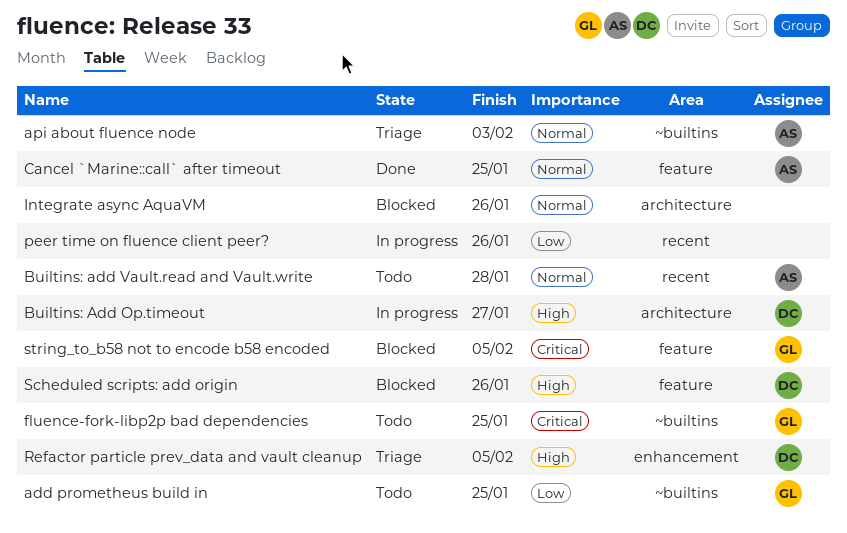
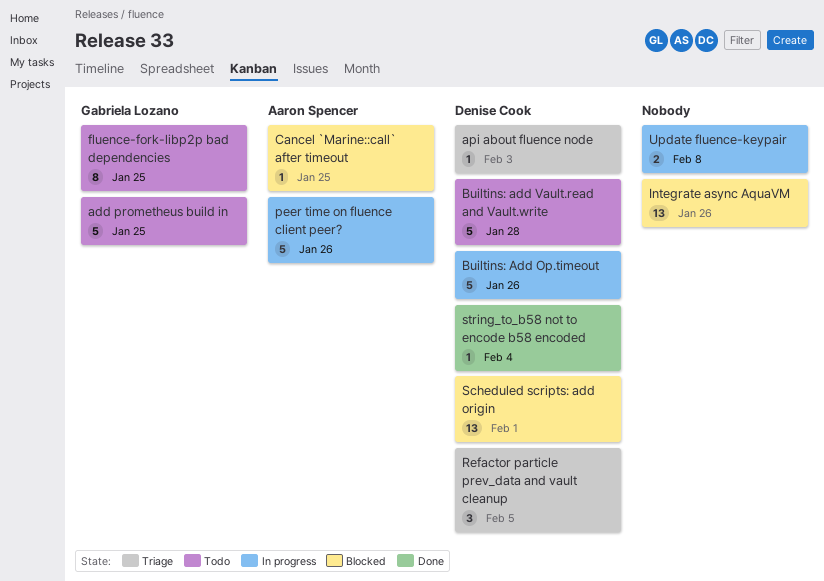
api about fluence node, owner: Aaron Spencer -> Denise Cook
Builtins: Add Op.timeout, due: Jan 27 -> Jan 26
Builtins: add Vault.read and Vault.write, owner: Aaron Spencer -> Denise Cook
Cancel `Marine::call` after timeout, status: Done -> Blocked
peer time on fluence client peer?, owner: none -> Aaron Spencer
Scheduled scripts: add origin, due: Jan 26 -> Feb 1
string_to_b58 not to encode b58 encoded, status: Blocked -> Done
string_to_b58 not to encode b58 encoded, owner: Gabriela Lozano -> Denise Cook
string_to_b58 not to encode b58 encoded, due: Feb 5 -> Feb 4
Update fluence-keypair: none -> present

